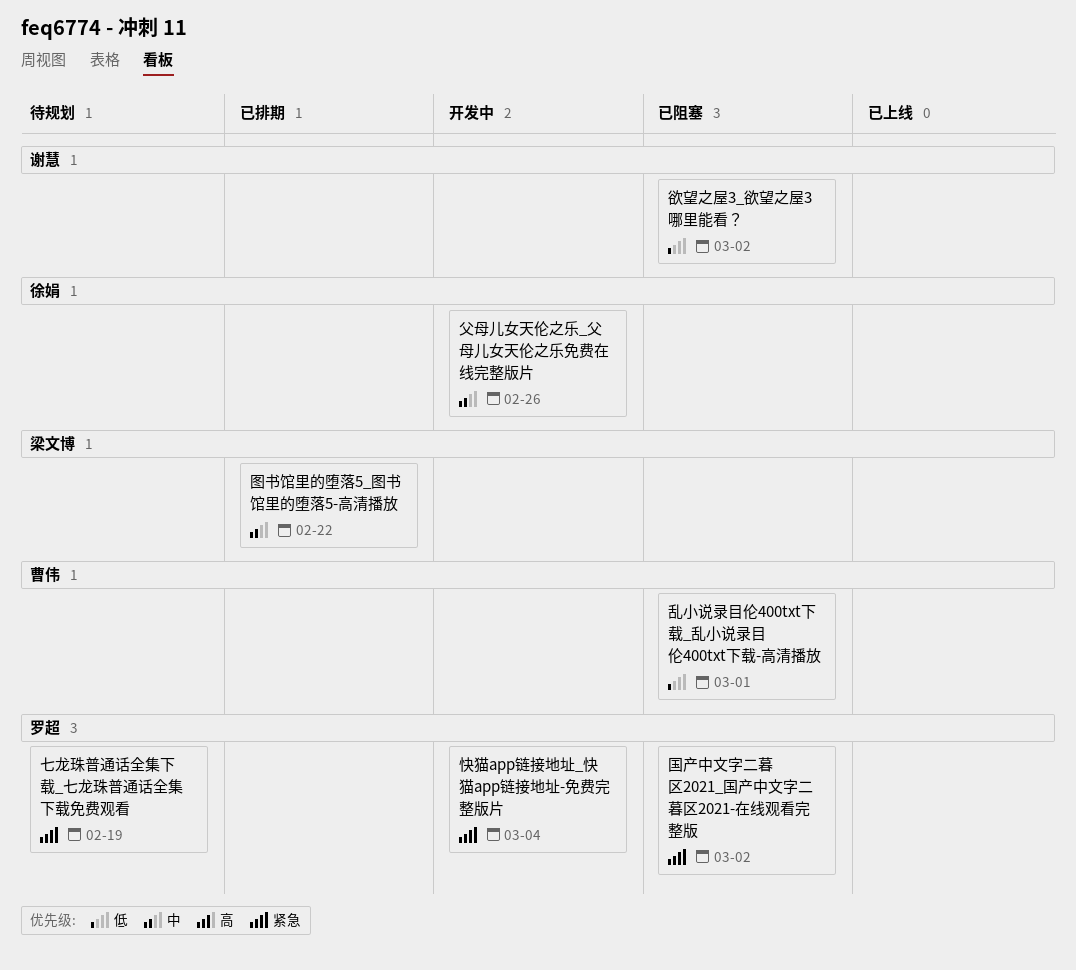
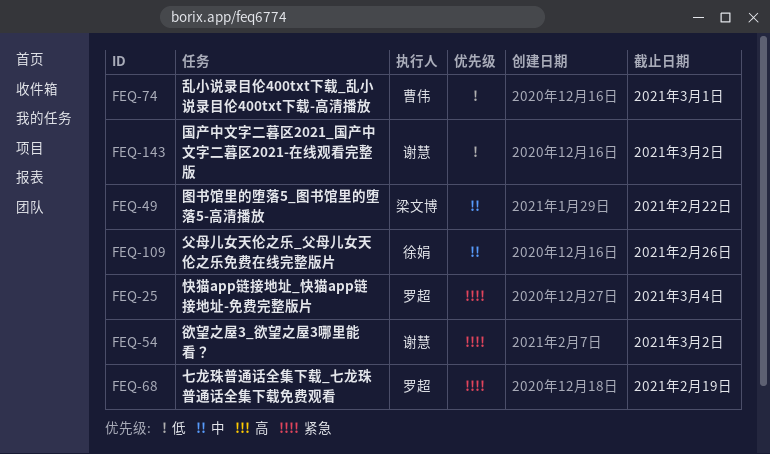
国产中文字二暮区2021_国产中文字二暮区2021-在线观看完整版, owner: 罗超 -> 谢慧
国产中文字二暮区2021_国产中文字二暮区2021-在线观看完整版, priority: 紧急 -> 低
欲望之屋3_欲望之屋3哪里能看？, priority: 低 -> 紧急

